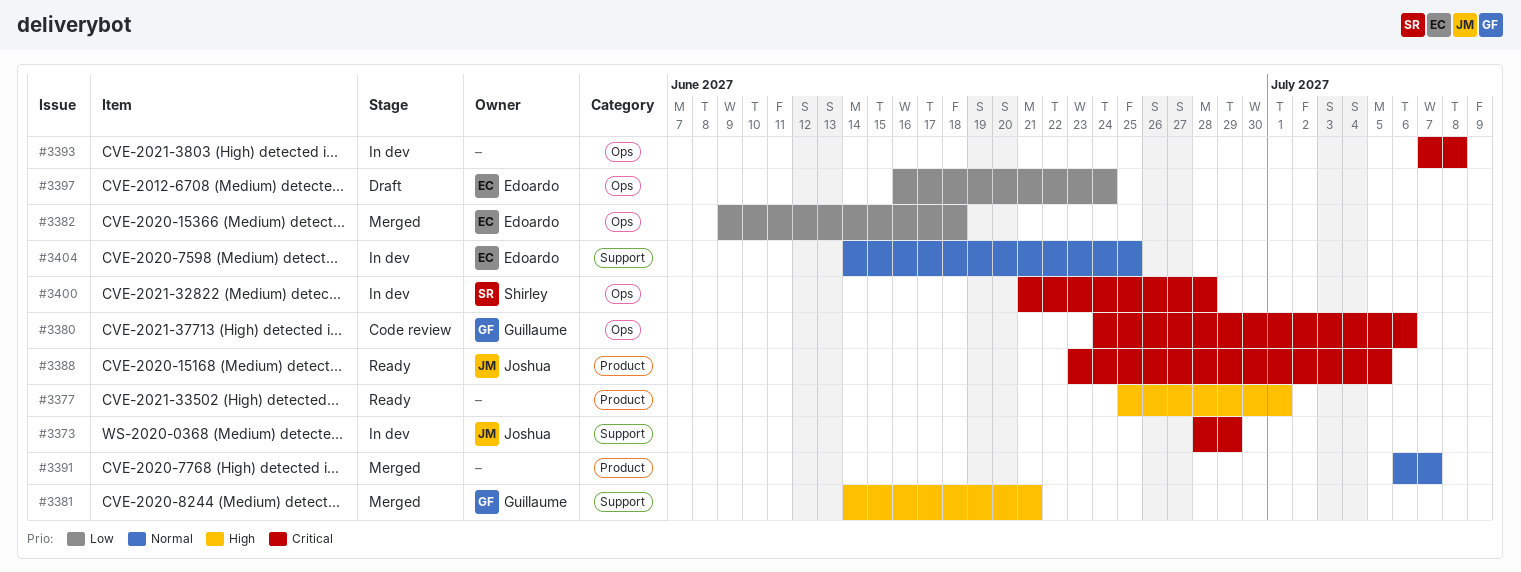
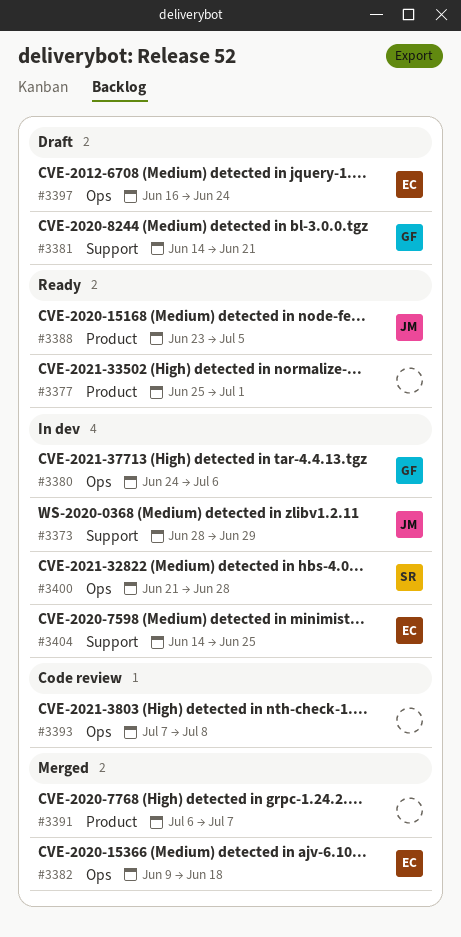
#3380, status: Code review -> In dev
#3381, status: Merged -> Draft
#3393, status: In dev -> Code review

